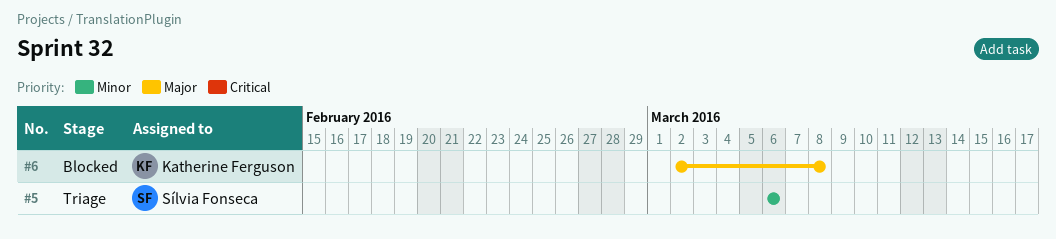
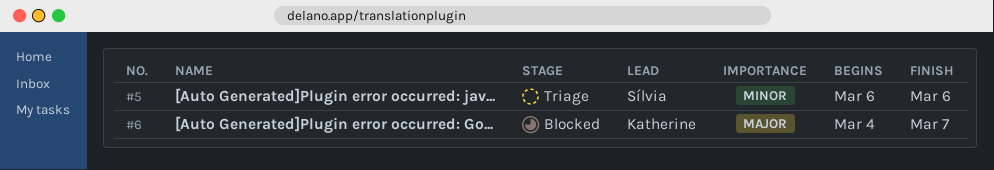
#6, start: Mar 2 -> Mar 4
#6, due: Mar 8 -> Mar 7

